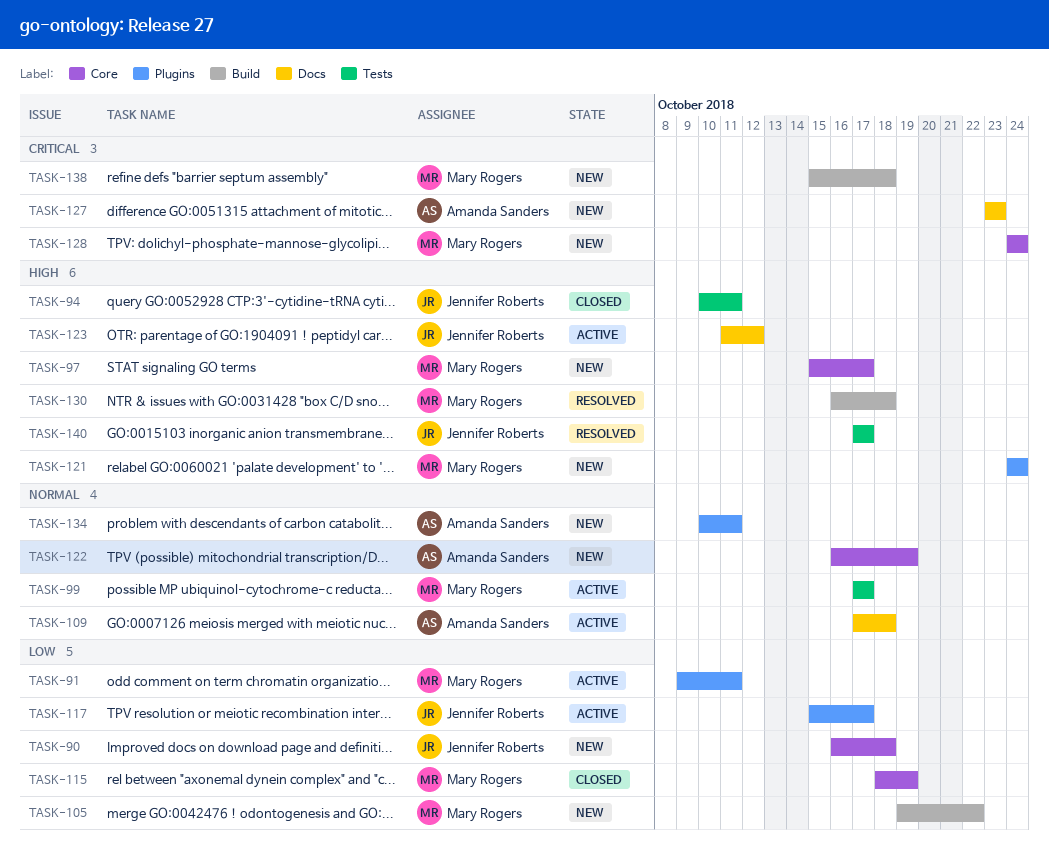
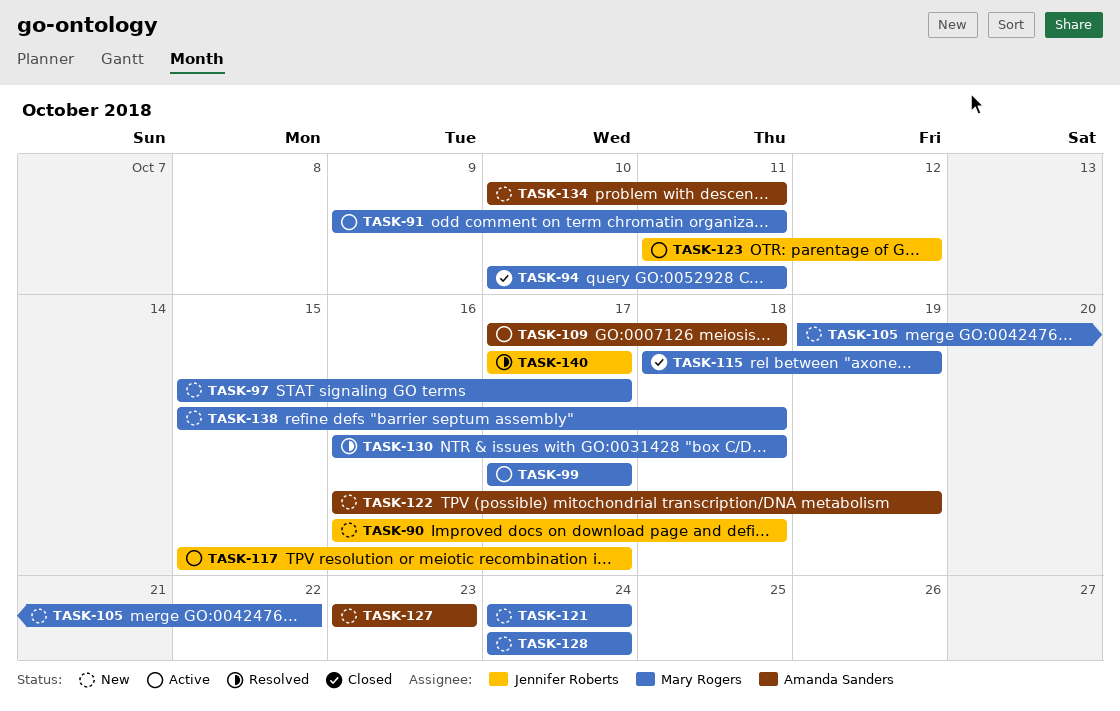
TASK-94, owner: Jennifer Roberts -> Mary Rogers

